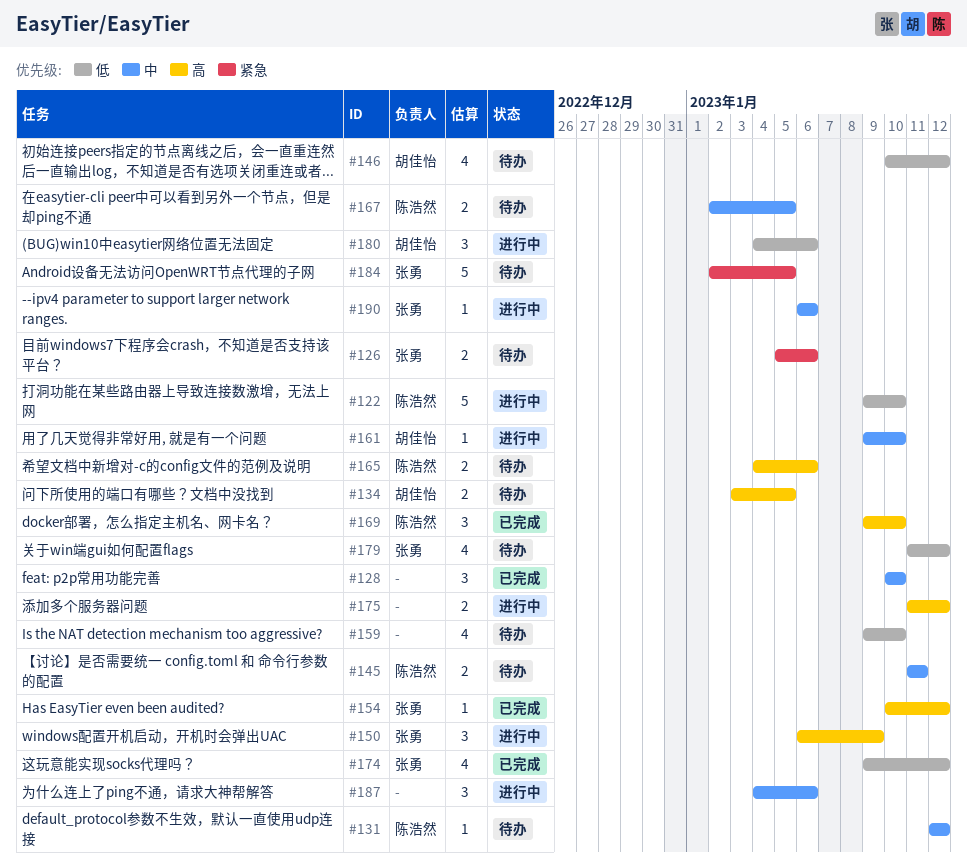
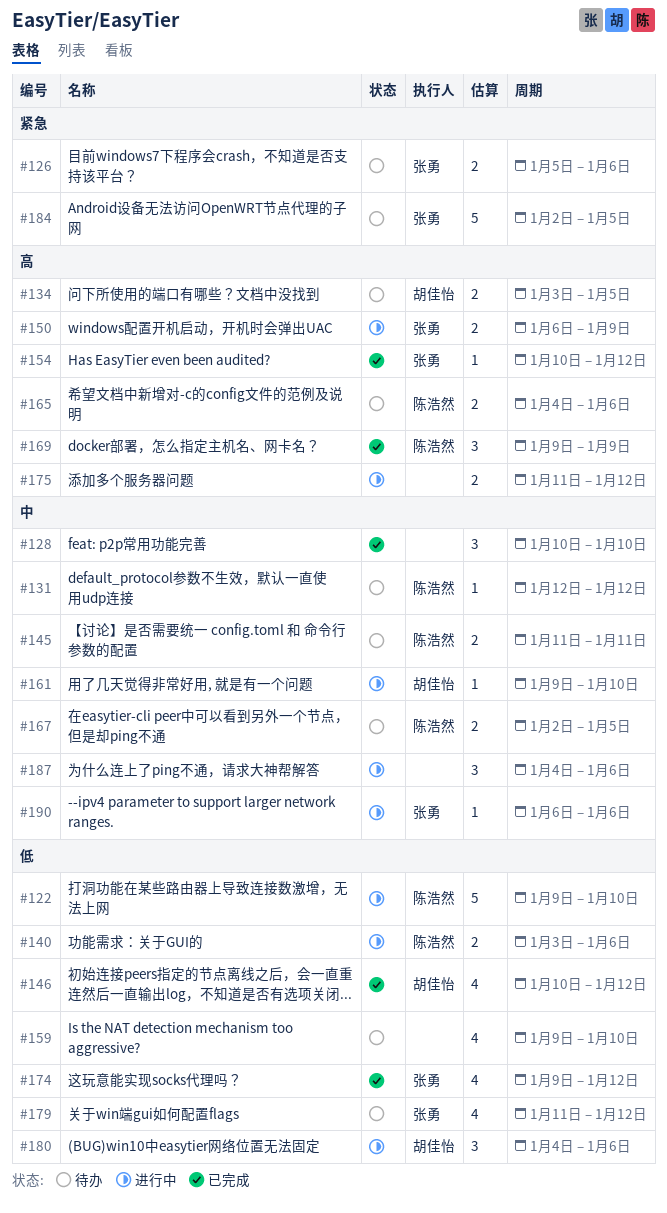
#140: none -> present
#146, status: 待办 -> 已完成
#150, estimate: 3 -> 2
#169, due: Jan 10 -> Jan 9

